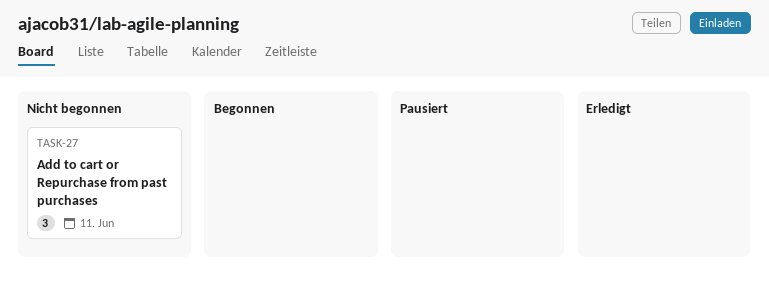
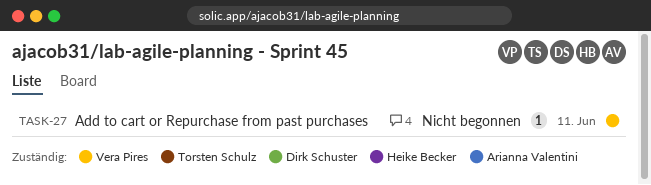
TASK-27, estimate: 3 -> 1

